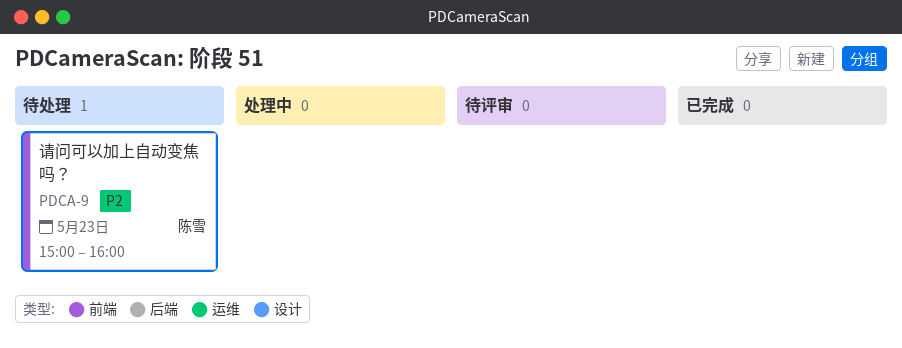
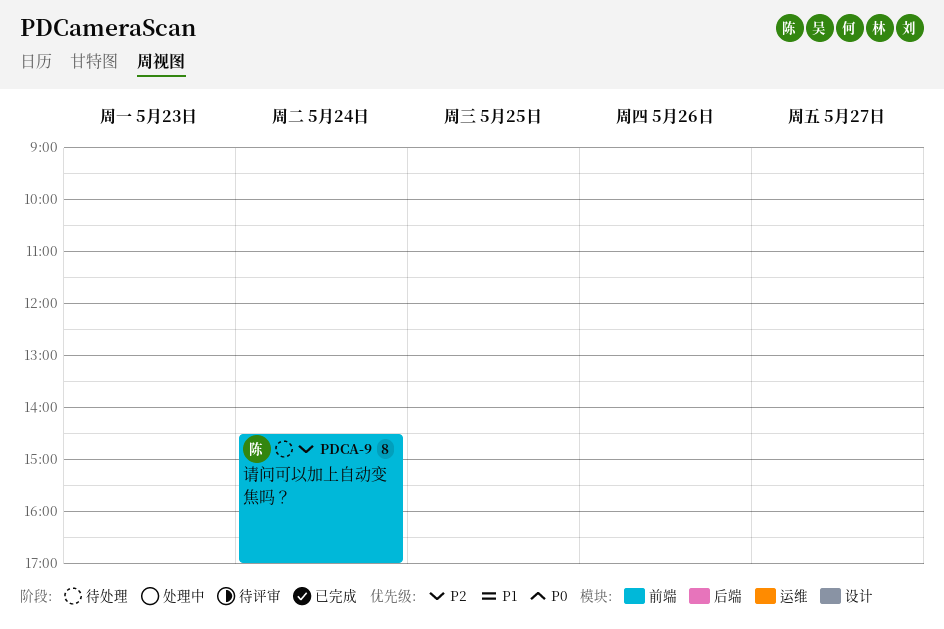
PDCA-9, day: May 23 -> May 24
PDCA-9, begins: 15:00 -> 14:30
PDCA-9, ends: 16:00 -> 17:00

